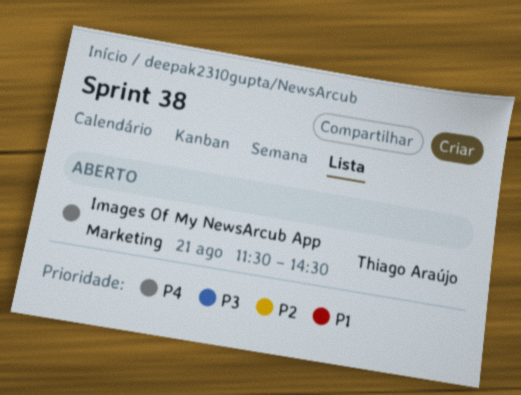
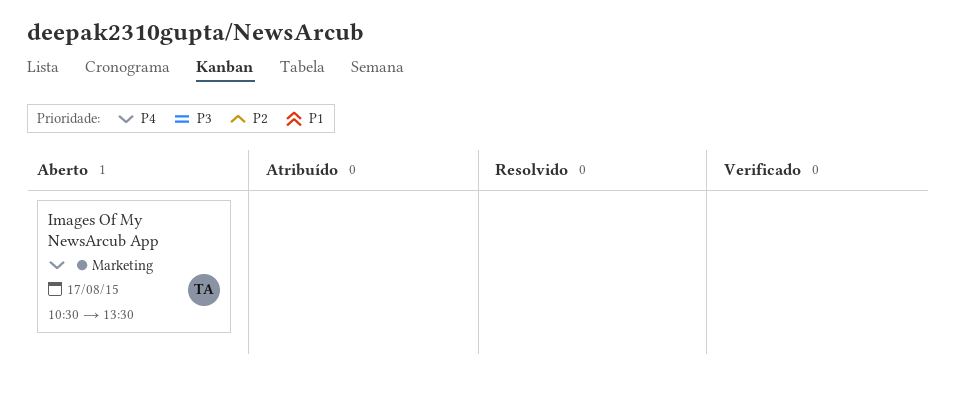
Images Of My NewsArcub App, day: Aug 21 -> Aug 17
Images Of My NewsArcub App, begins: 11:30 -> 10:30
Images Of My NewsArcub App, ends: 14:30 -> 13:30

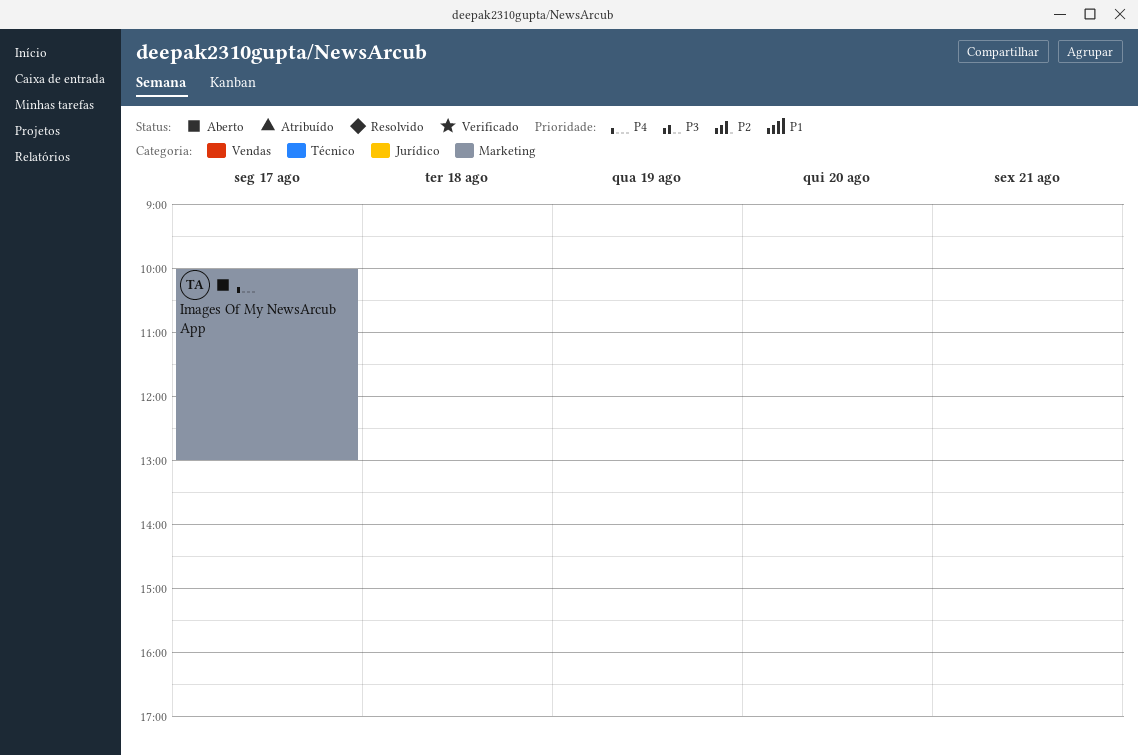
Images Of My NewsArcub App, begins: 10:30 -> 10:00
Images Of My NewsArcub App, ends: 13:30 -> 13:00

